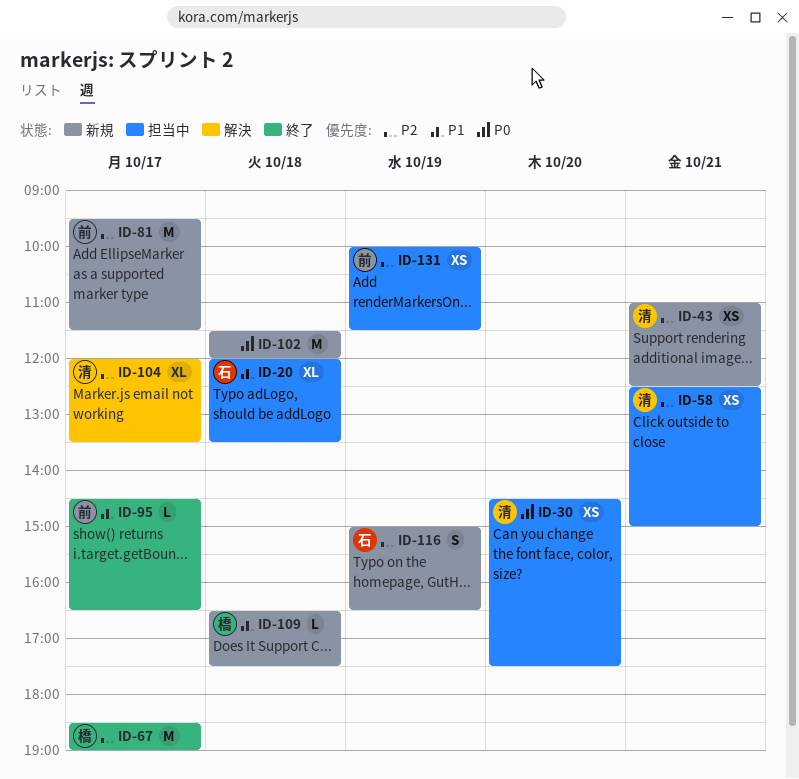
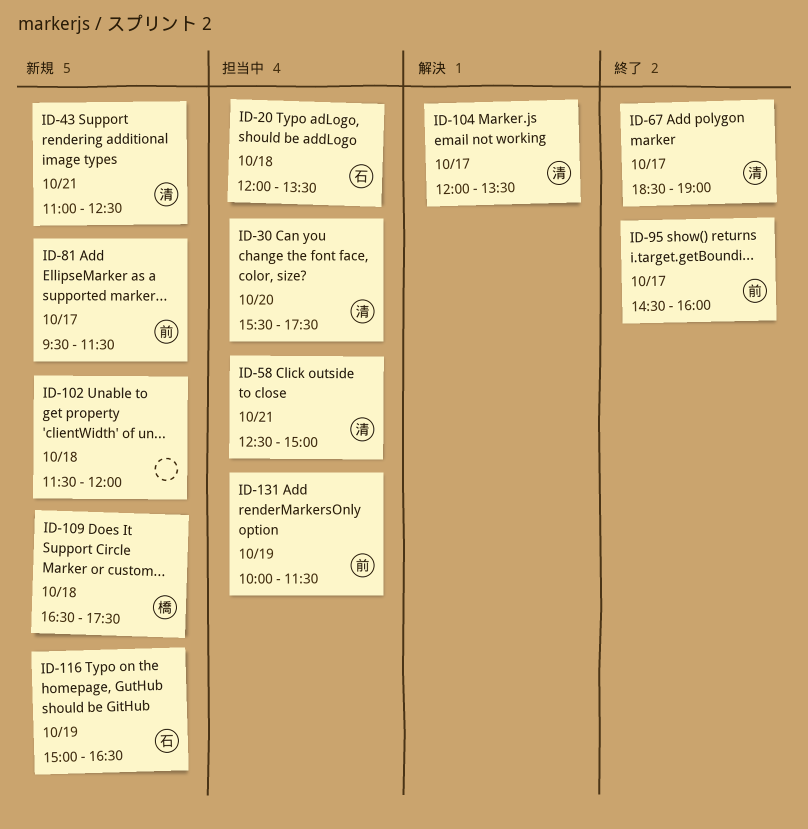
ID-30, begins: 14:30 -> 15:30
ID-67, owner: 橋 -> 清
ID-95, ends: 16:30 -> 16:00

